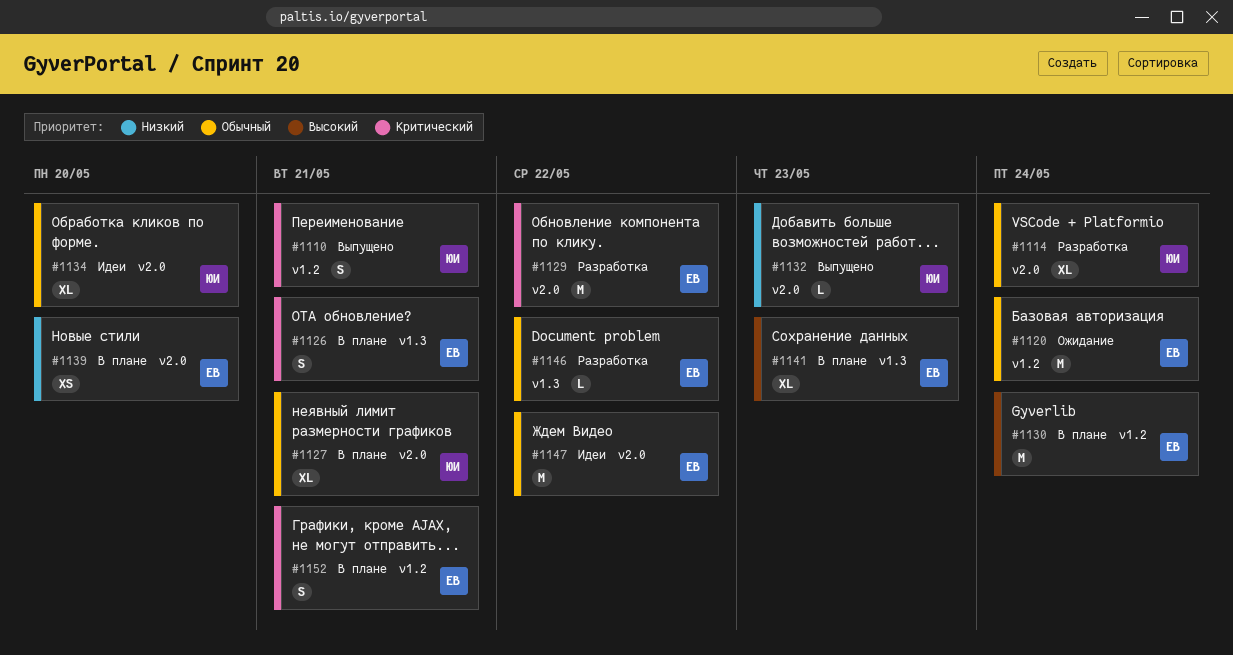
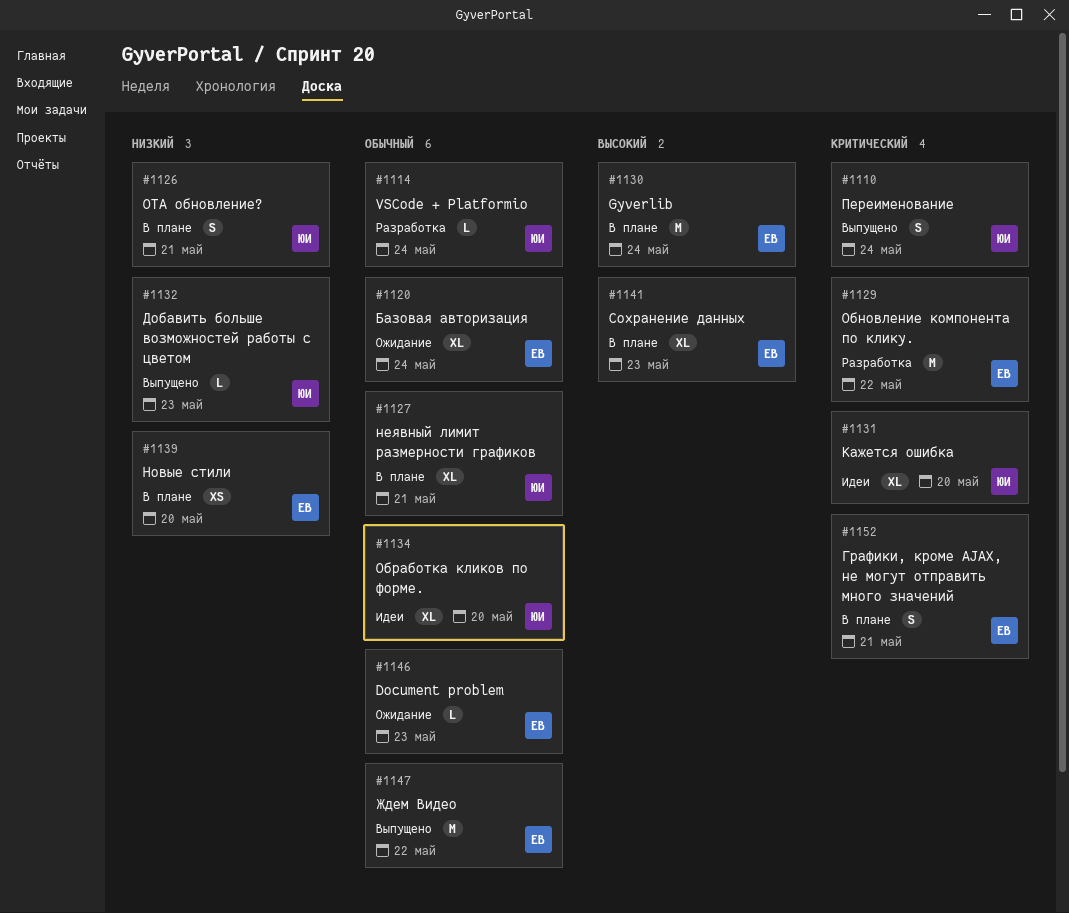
#1110, due: May 21 -> May 24
#1114, estimate: XL -> L
#1120, estimate: M -> XL
#1126, owner: ЕВ -> ЮИ
#1126, priority: Критический -> Низкий
#1131: none -> present
#1146, status: Разработка -> Ожидание
#1146, due: May 22 -> May 23
#1147, status: Идеи -> Выпущено

